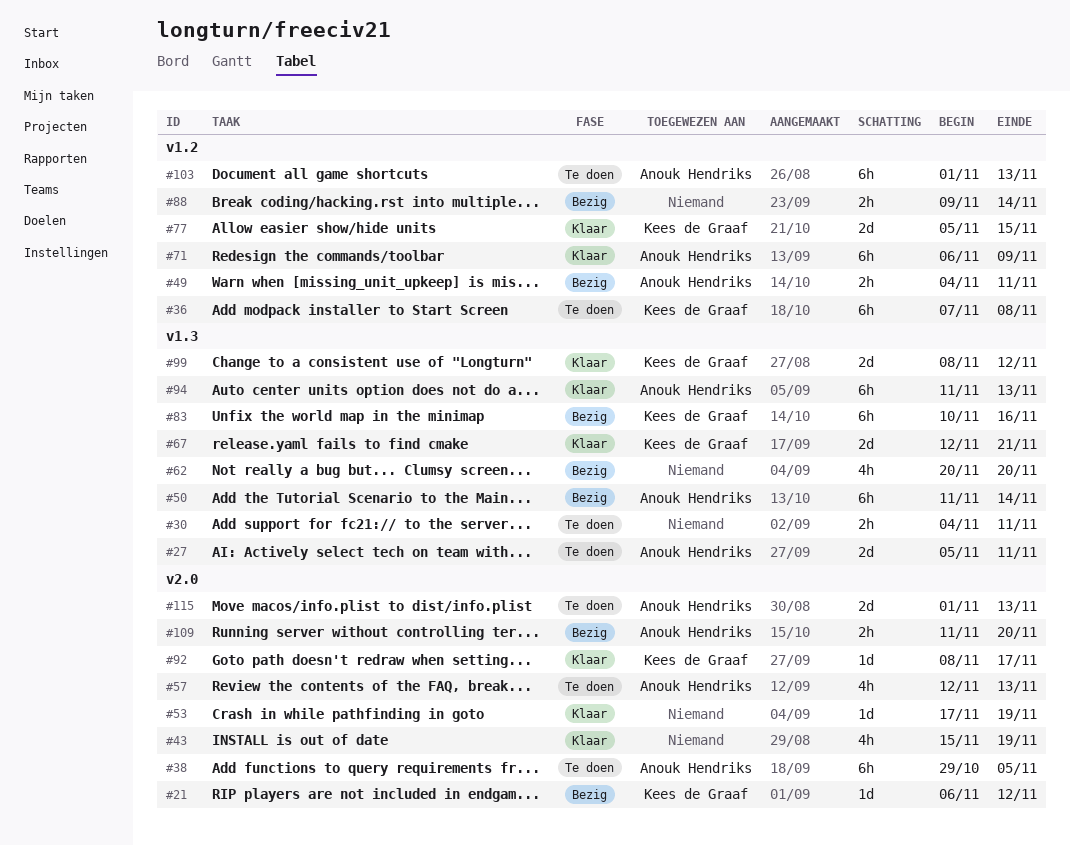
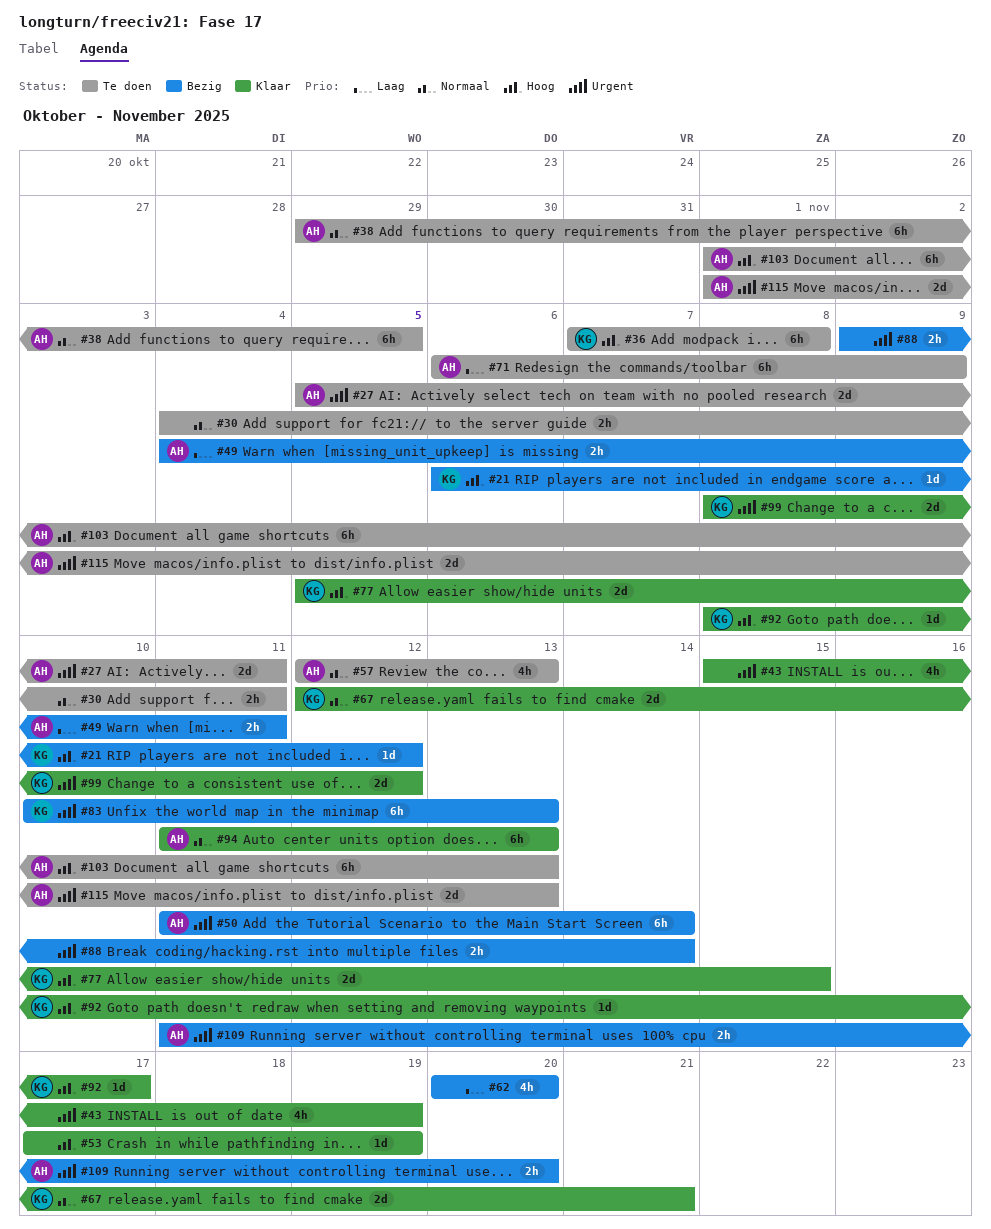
#71, status: Klaar -> Te doen
#83, due: Nov 16 -> Nov 13

